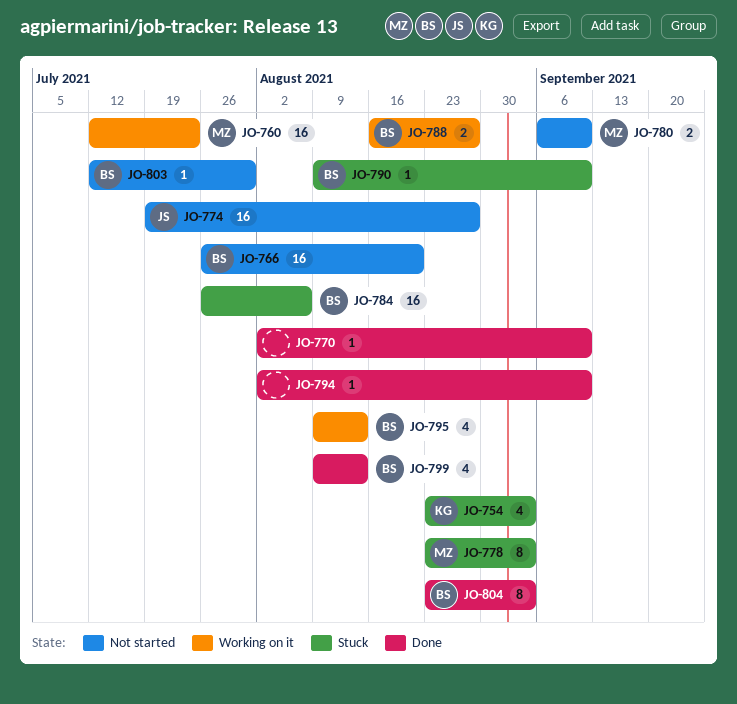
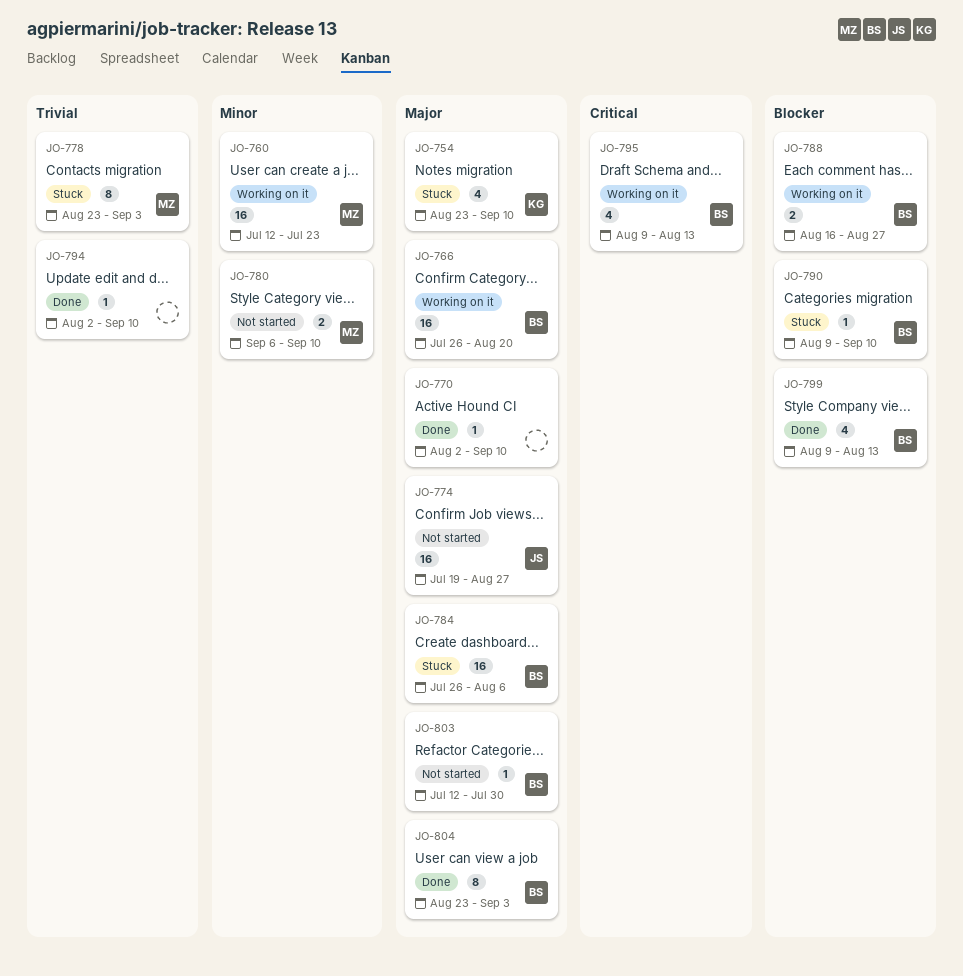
JO-754, due: Sep 3 -> Sep 10
JO-766, status: Not started -> Working on it

